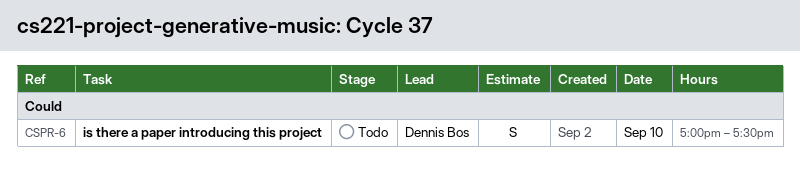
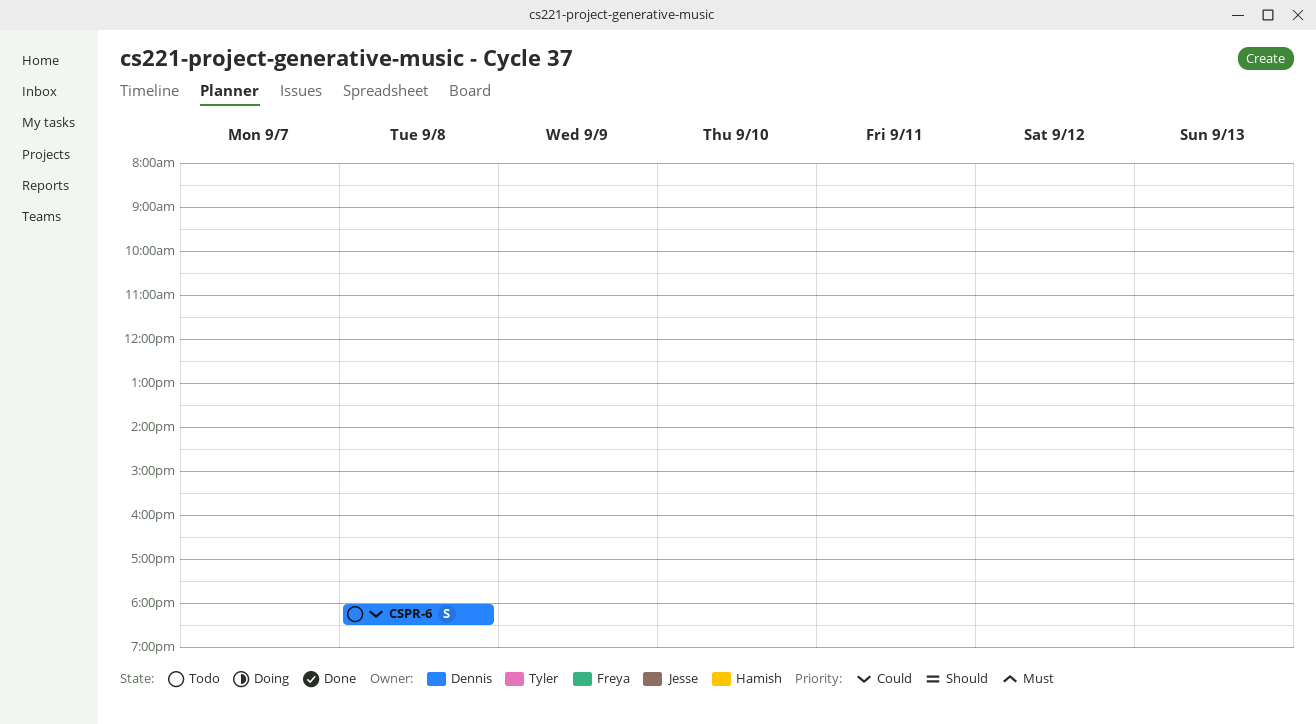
CSPR-6, day: Sep 10 -> Sep 8
CSPR-6, begins: 17:00 -> 18:00
CSPR-6, ends: 17:30 -> 18:30

